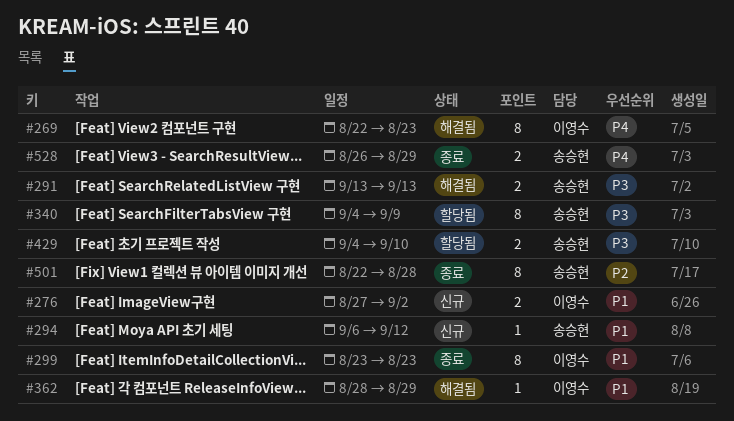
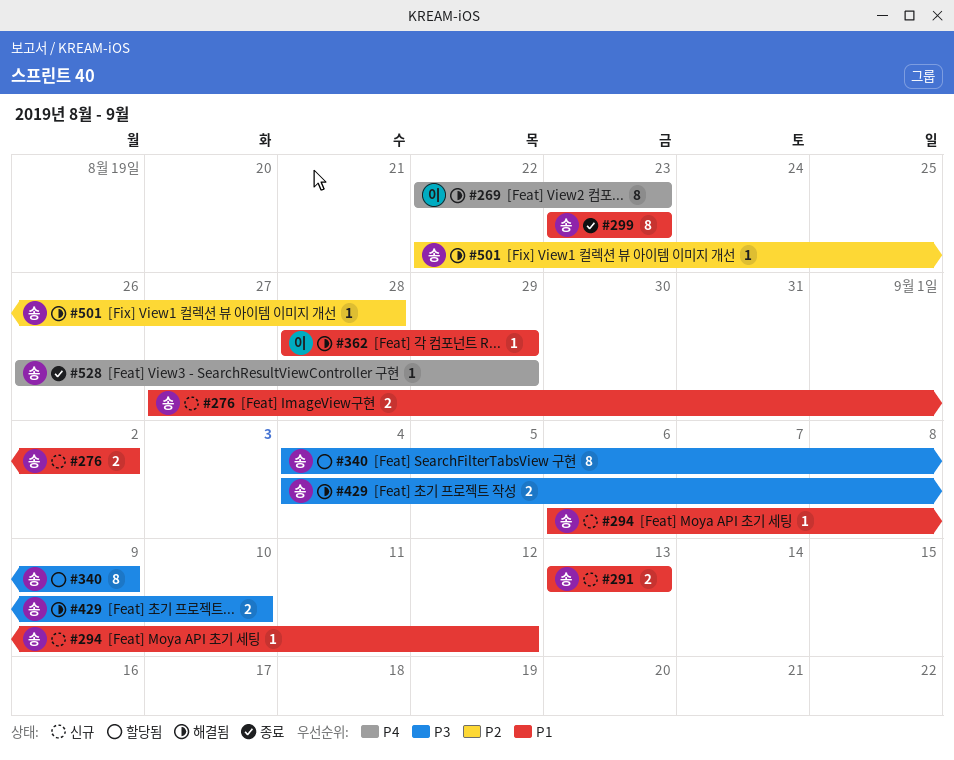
#276, owner: 이영수 -> 송승현
#291, status: 해결됨 -> 신규
#291, priority: P3 -> P1
#299, owner: 이영수 -> 송승현
#429, status: 할당됨 -> 해결됨
#501, status: 종료 -> 해결됨
#501, estimate: 8 -> 1
#528, estimate: 2 -> 1

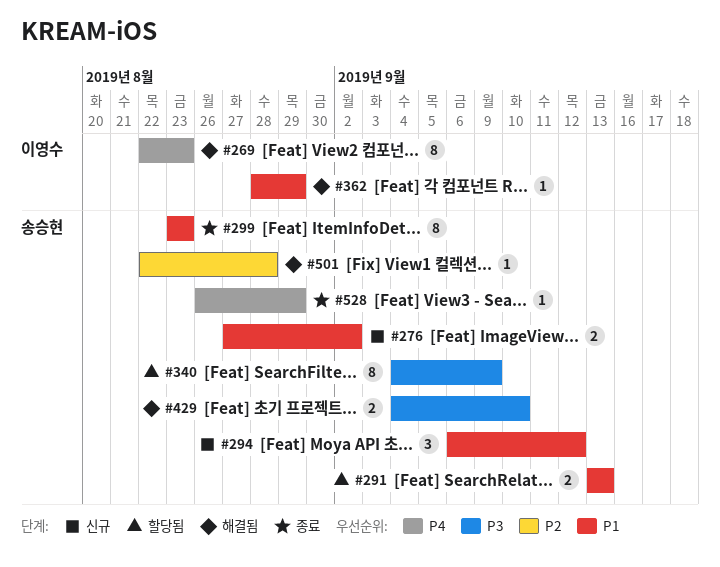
#291, status: 신규 -> 할당됨
#294, estimate: 1 -> 3

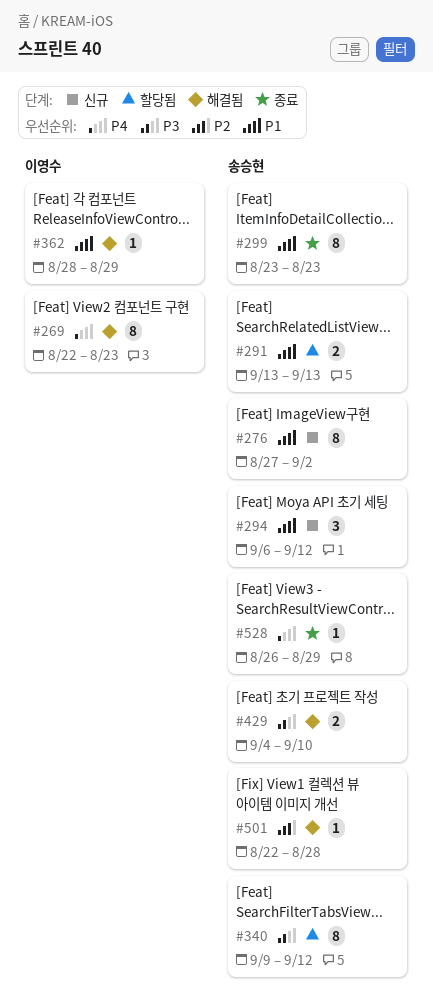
#276, estimate: 2 -> 8
#340, start: Sep 4 -> Sep 9
#340, due: Sep 9 -> Sep 12

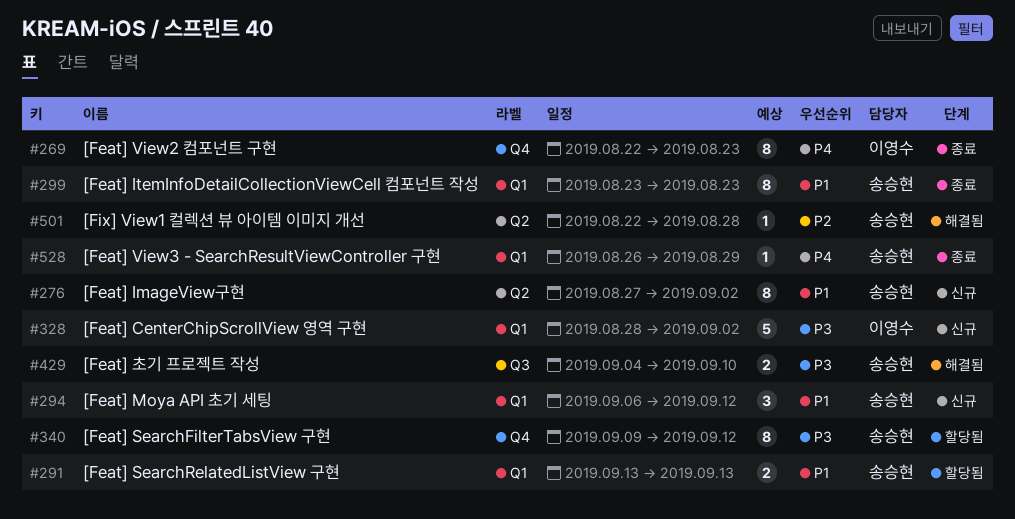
#269, status: 해결됨 -> 종료
#328: none -> present
#362: present -> none

